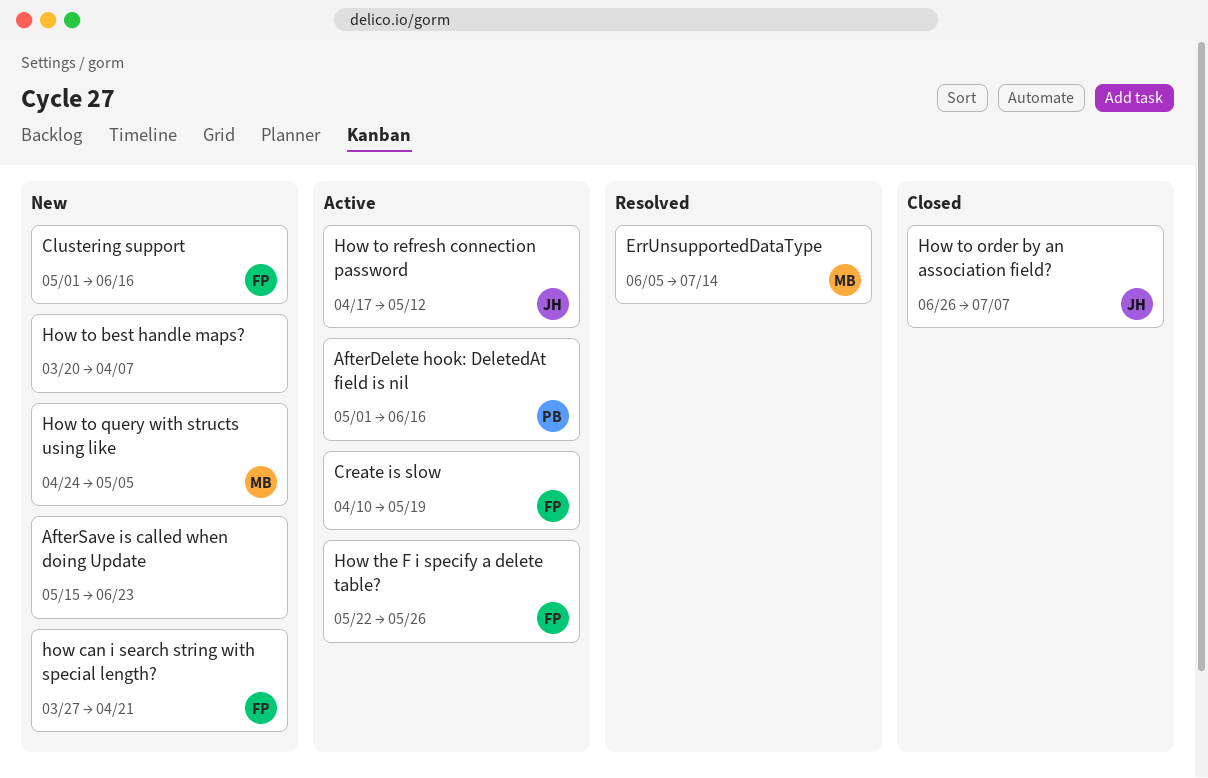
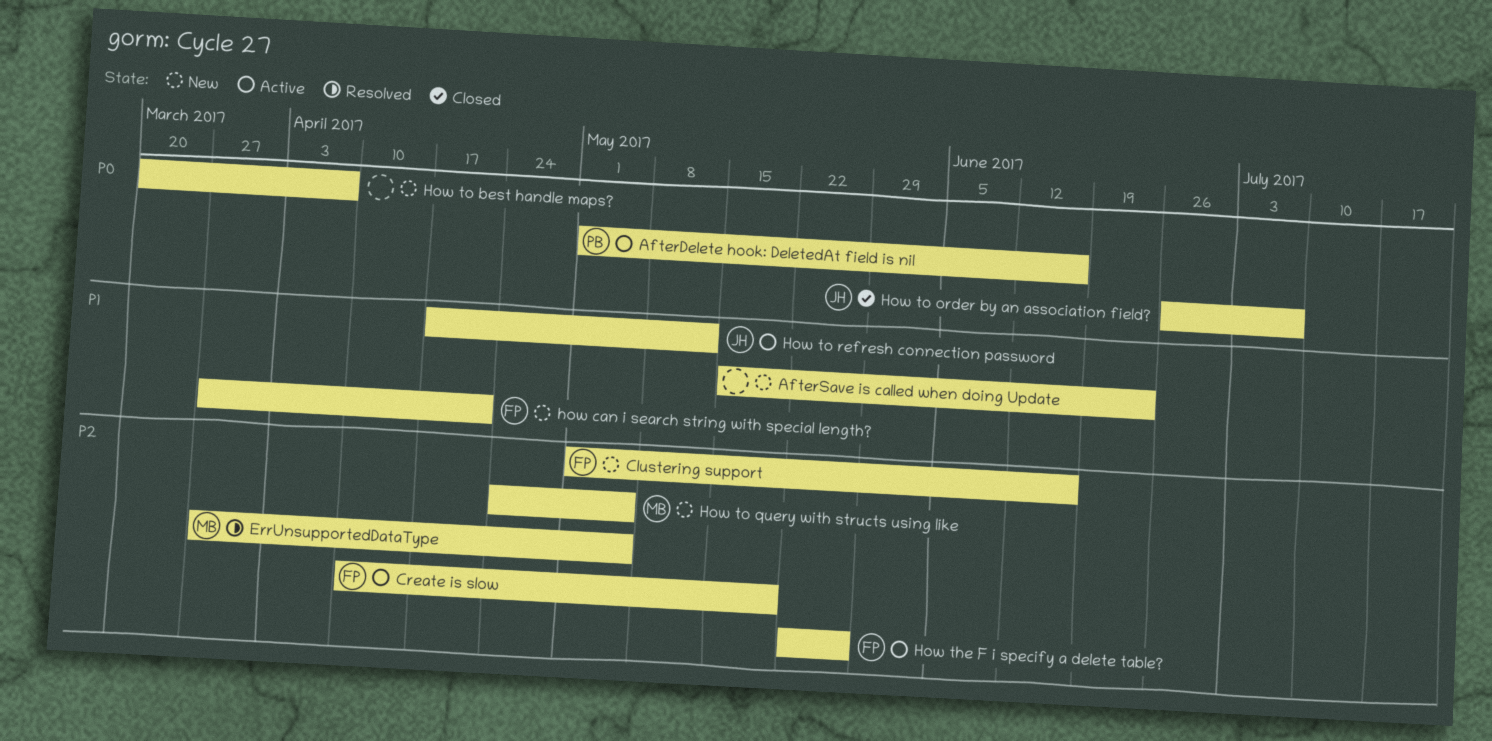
ErrUnsupportedDataType, start: Jun 5 -> Mar 27
ErrUnsupportedDataType, due: Jul 14 -> May 5

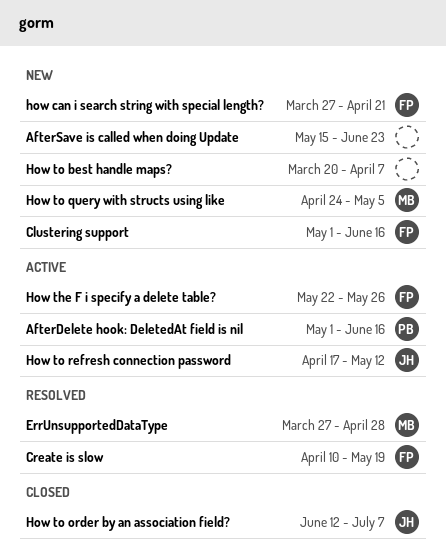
Create is slow, status: Active -> Resolved
ErrUnsupportedDataType, due: May 5 -> Apr 28
How to order by an association field?, start: Jun 26 -> Jun 12

